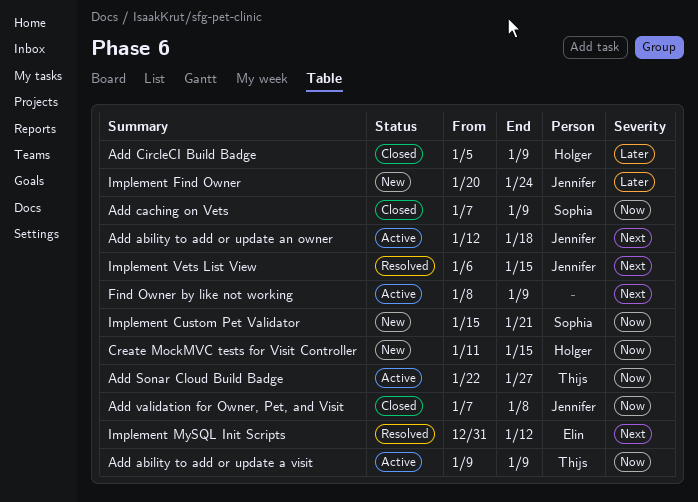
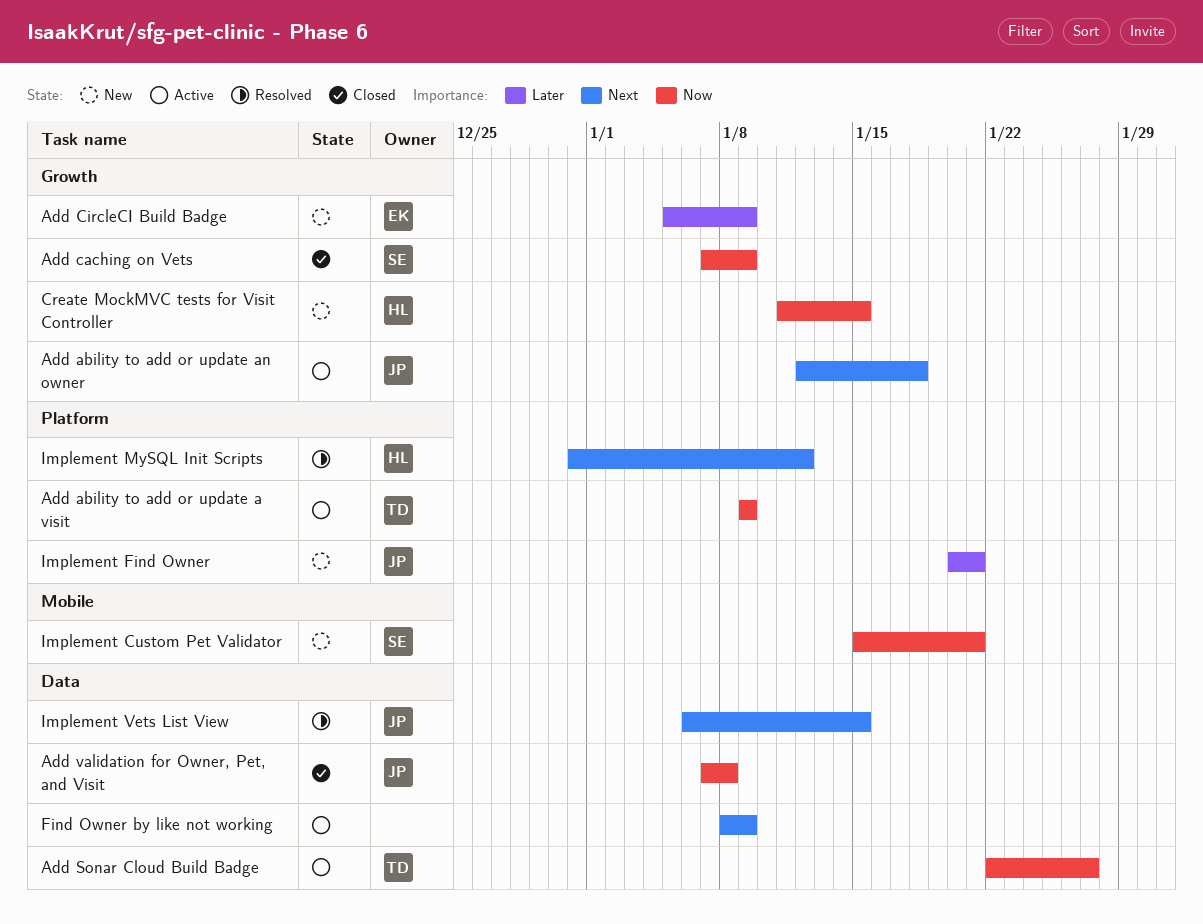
Add CircleCI Build Badge, status: Closed -> New
Add CircleCI Build Badge, owner: Holger -> Elin
Implement Find Owner, due: Jan 24 -> Jan 21
Implement MySQL Init Scripts, owner: Elin -> Holger

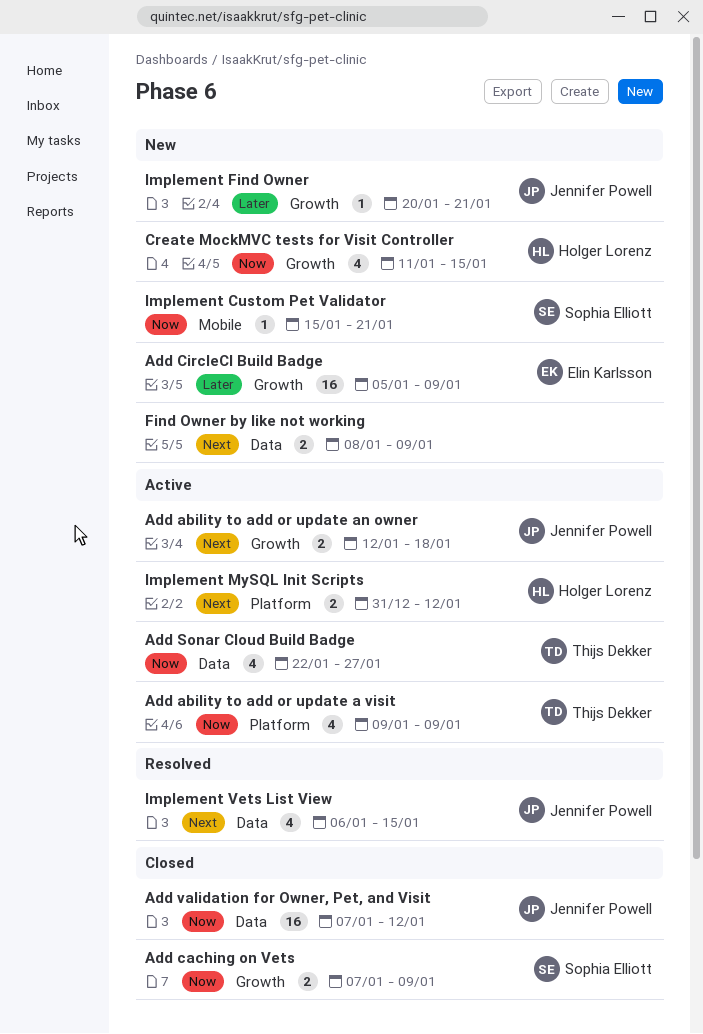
Add validation for Owner, Pet, and Visit, due: Jan 8 -> Jan 12
Find Owner by like not working, status: Active -> New
Implement Find Owner, label: Platform -> Growth
Implement MySQL Init Scripts, status: Resolved -> Active

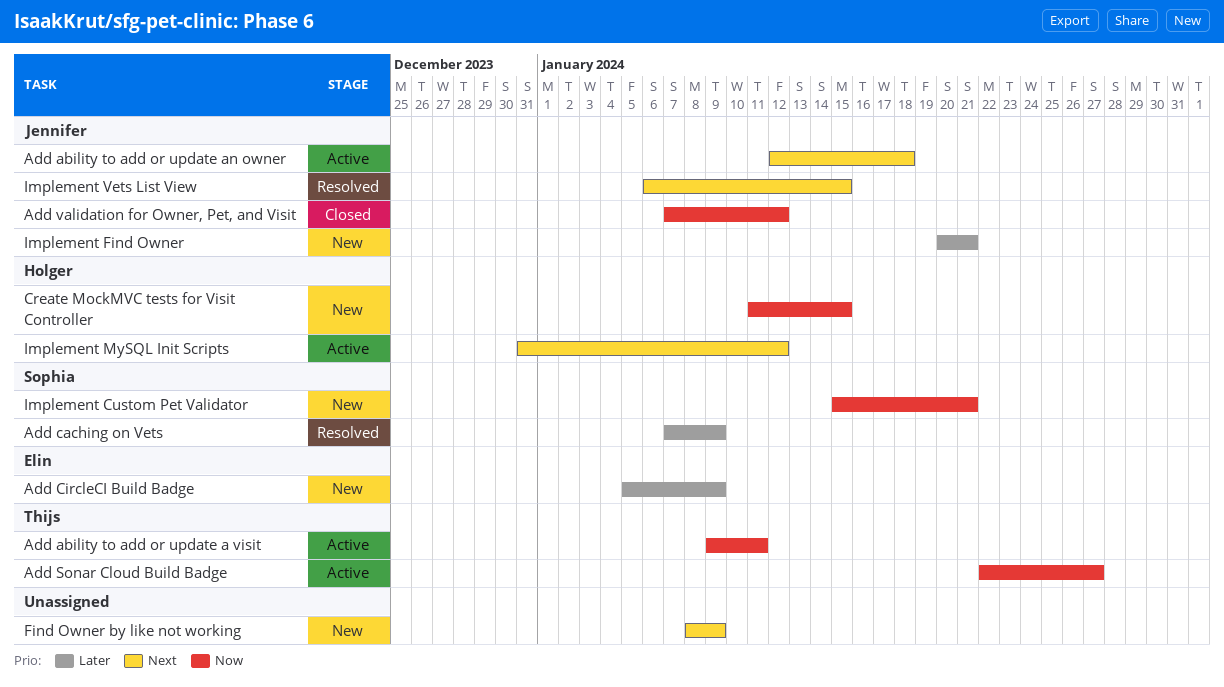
Add ability to add or update a visit, due: Jan 9 -> Jan 11
Add caching on Vets, status: Closed -> Resolved
Add caching on Vets, priority: Now -> Later

